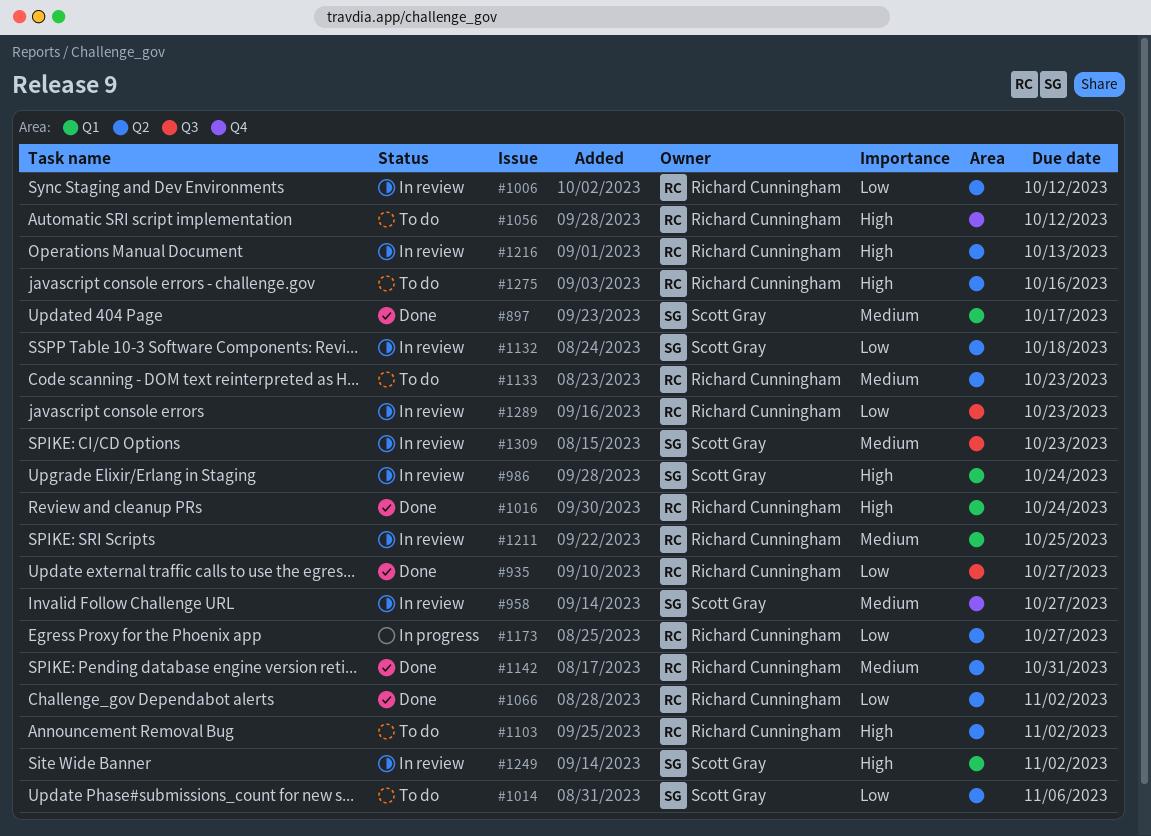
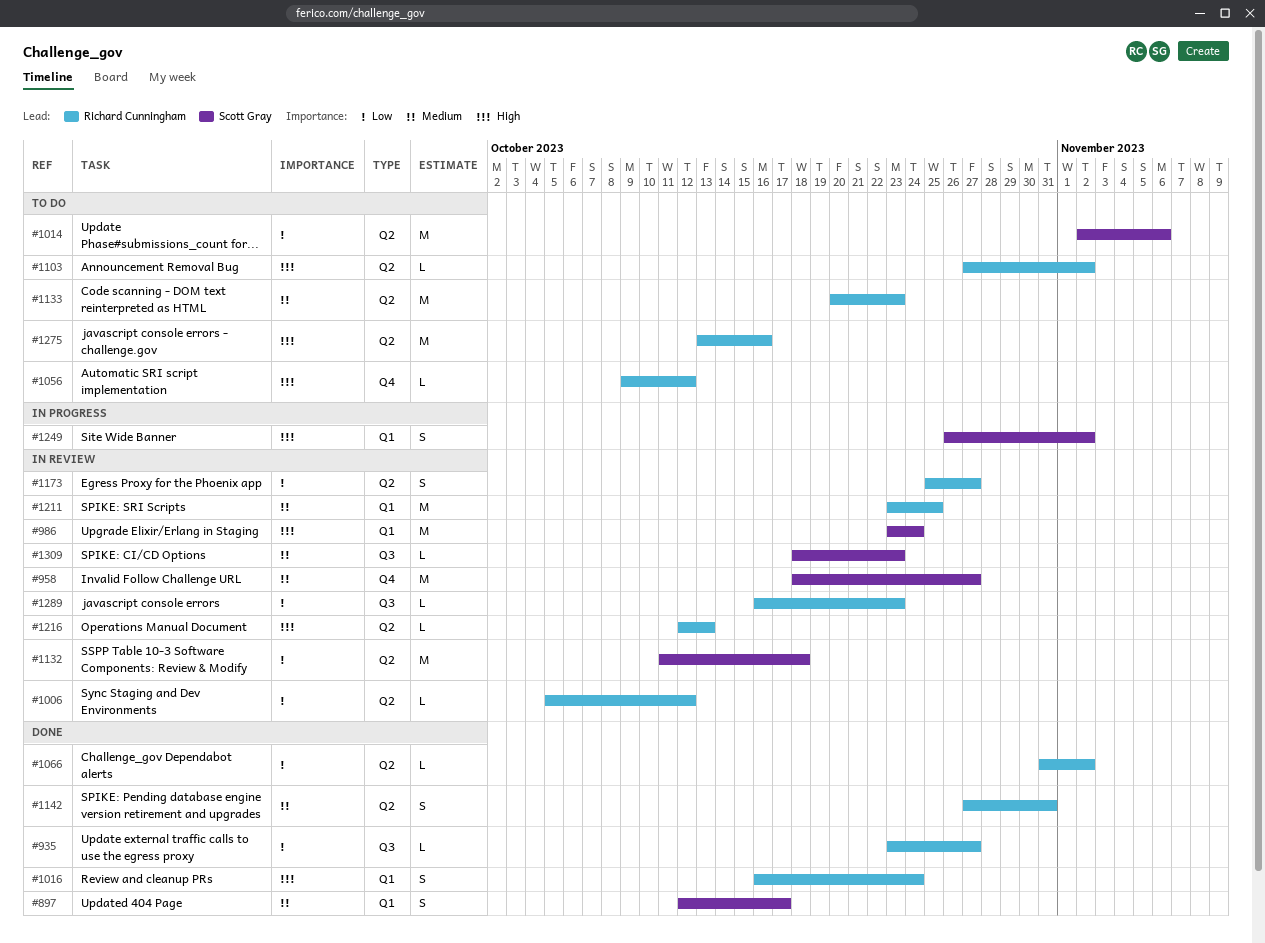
#1173, status: In progress -> In review
#1249, status: In review -> In progress

